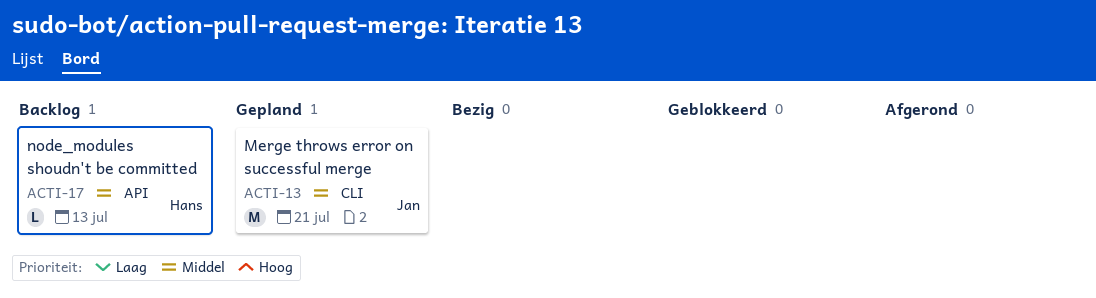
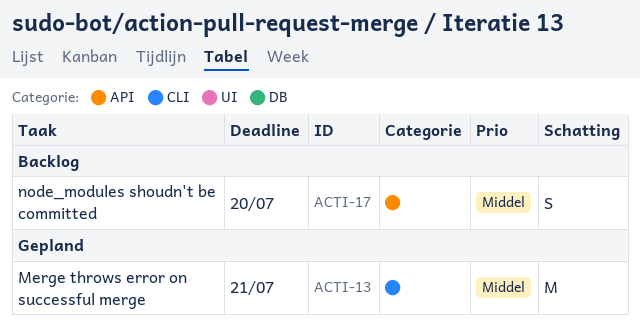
ACTI-17, estimate: L -> S
ACTI-17, due: Jul 13 -> Jul 20

